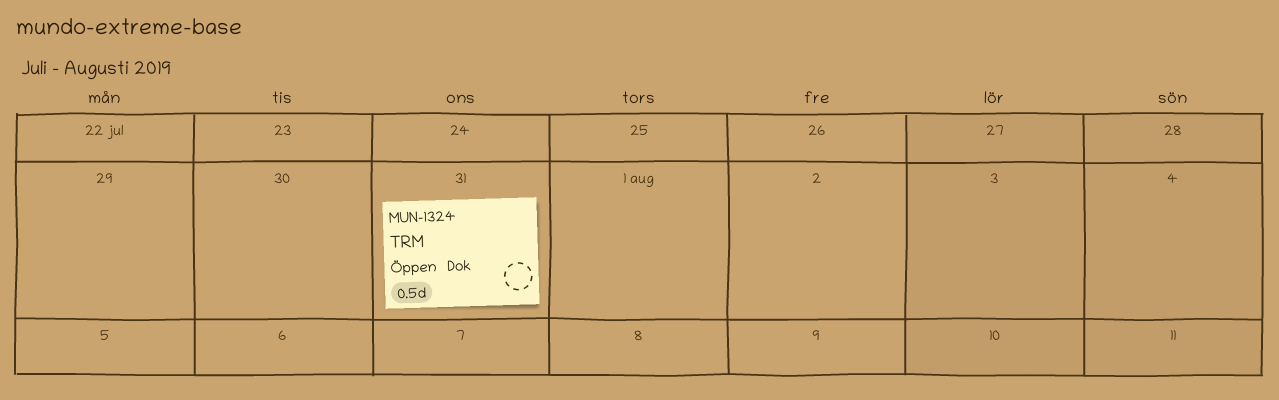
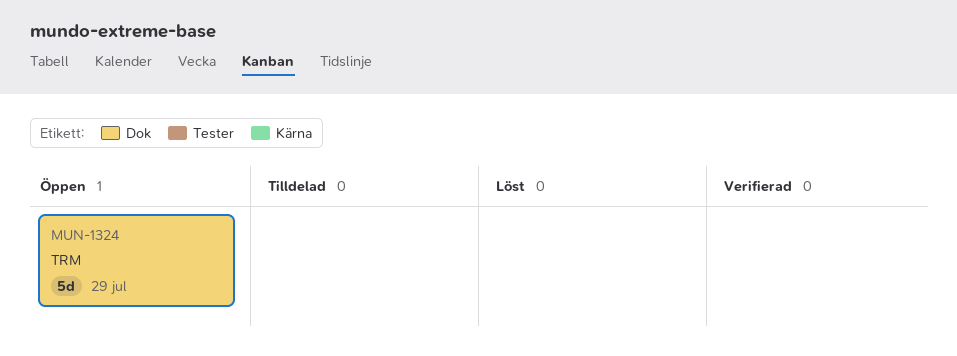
MUN-1324, estimate: 0.5d -> 5d
MUN-1324, due: Jul 31 -> Jul 29

